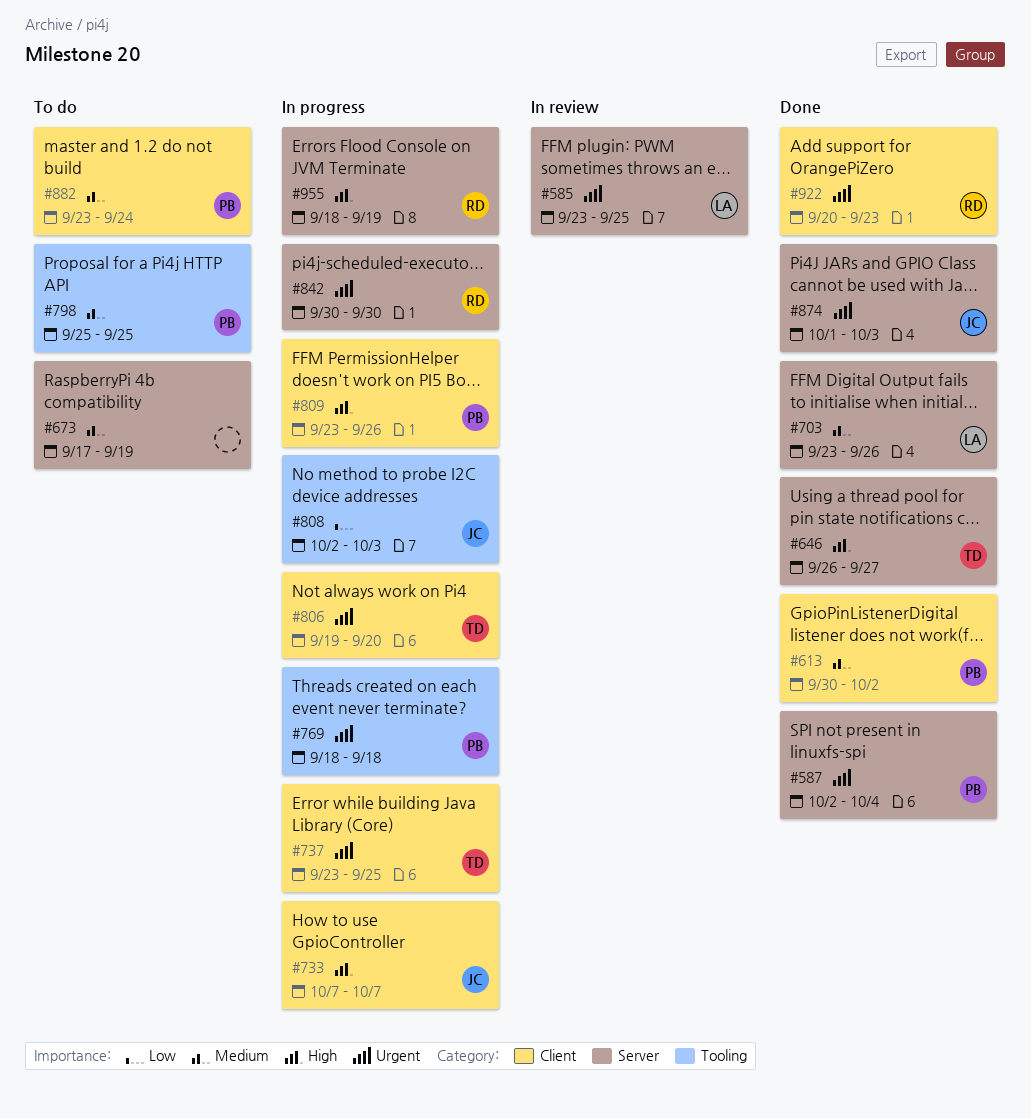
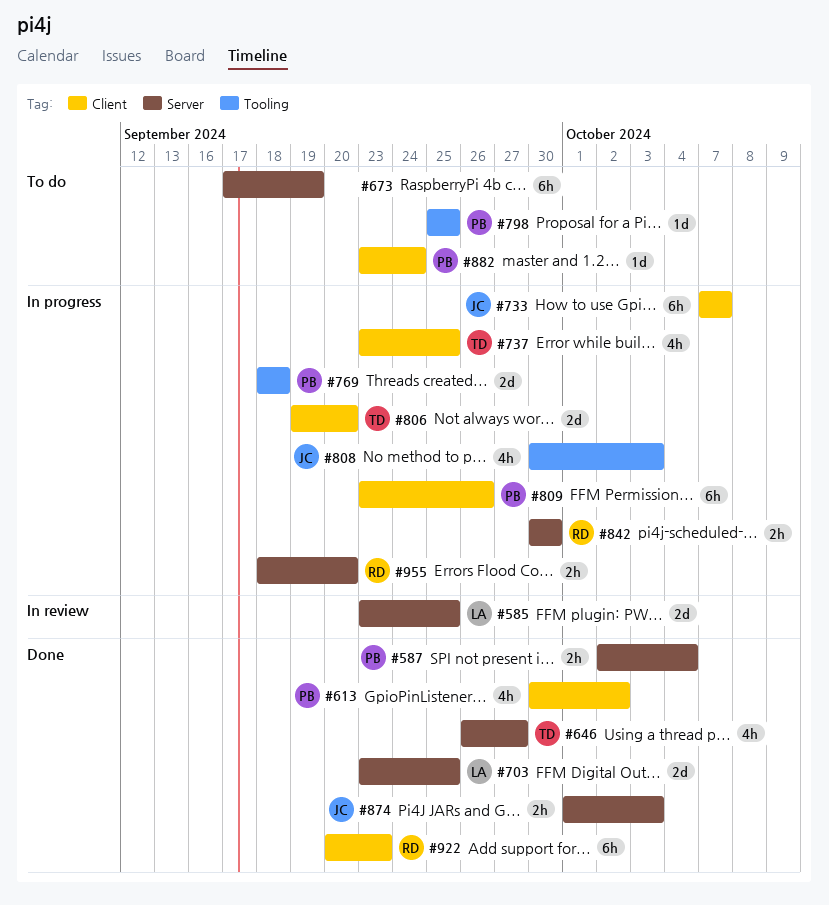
#703, due: Sep 26 -> Sep 25
#808, start: Oct 2 -> Sep 30
#955, due: Sep 19 -> Sep 20

